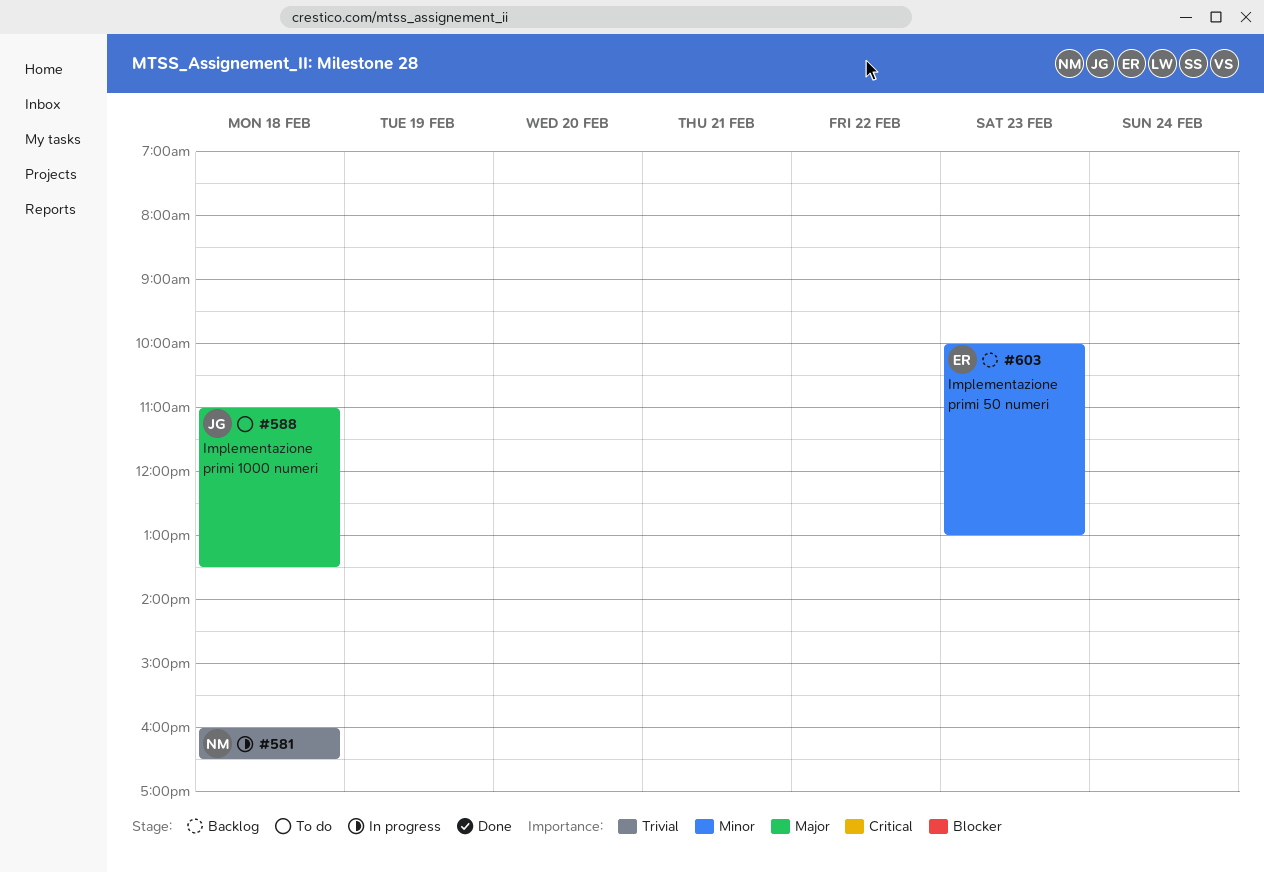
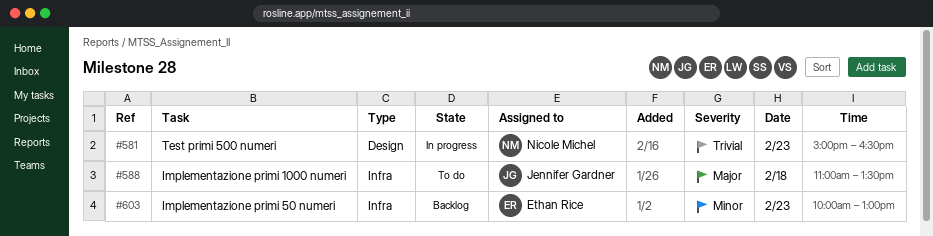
#581, day: Feb 18 -> Feb 23
#581, begins: 16:00 -> 15:00

